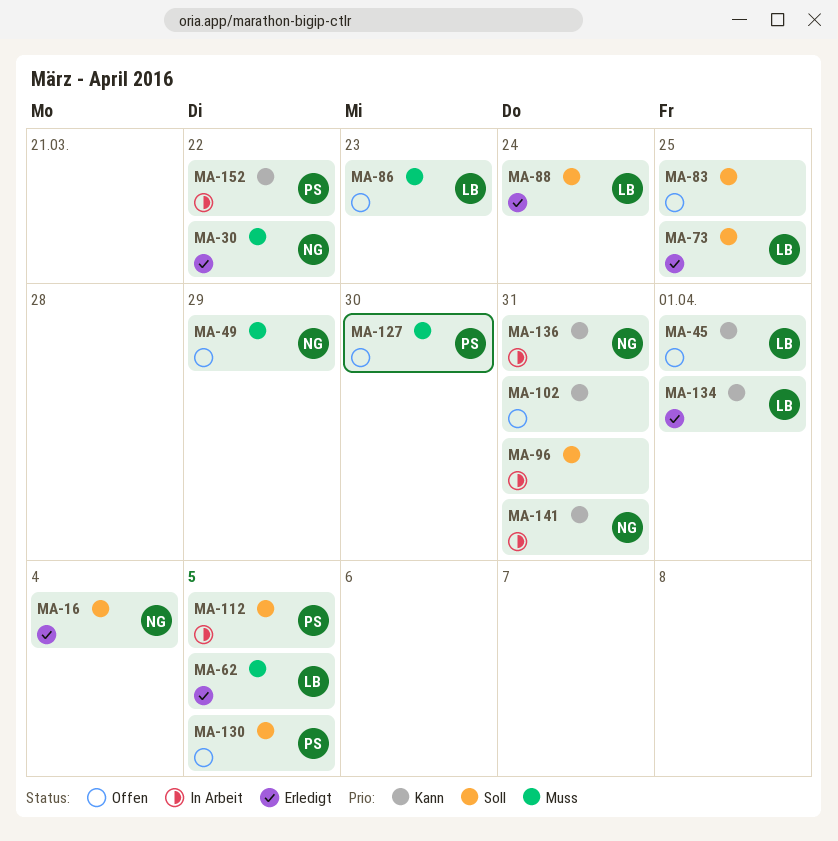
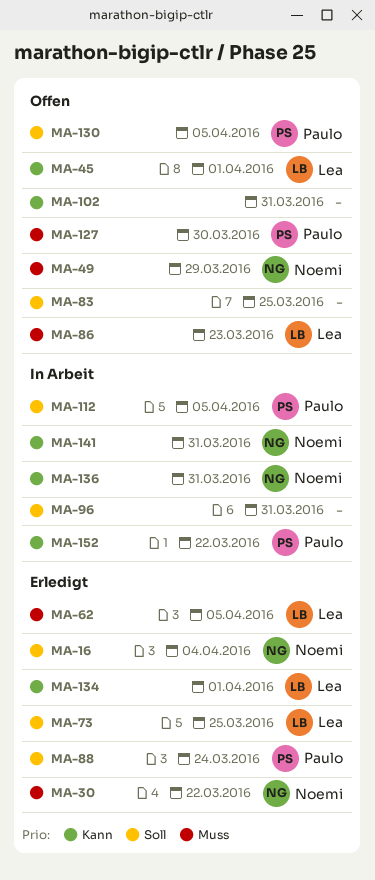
MA-88, owner: Lea -> Paulo

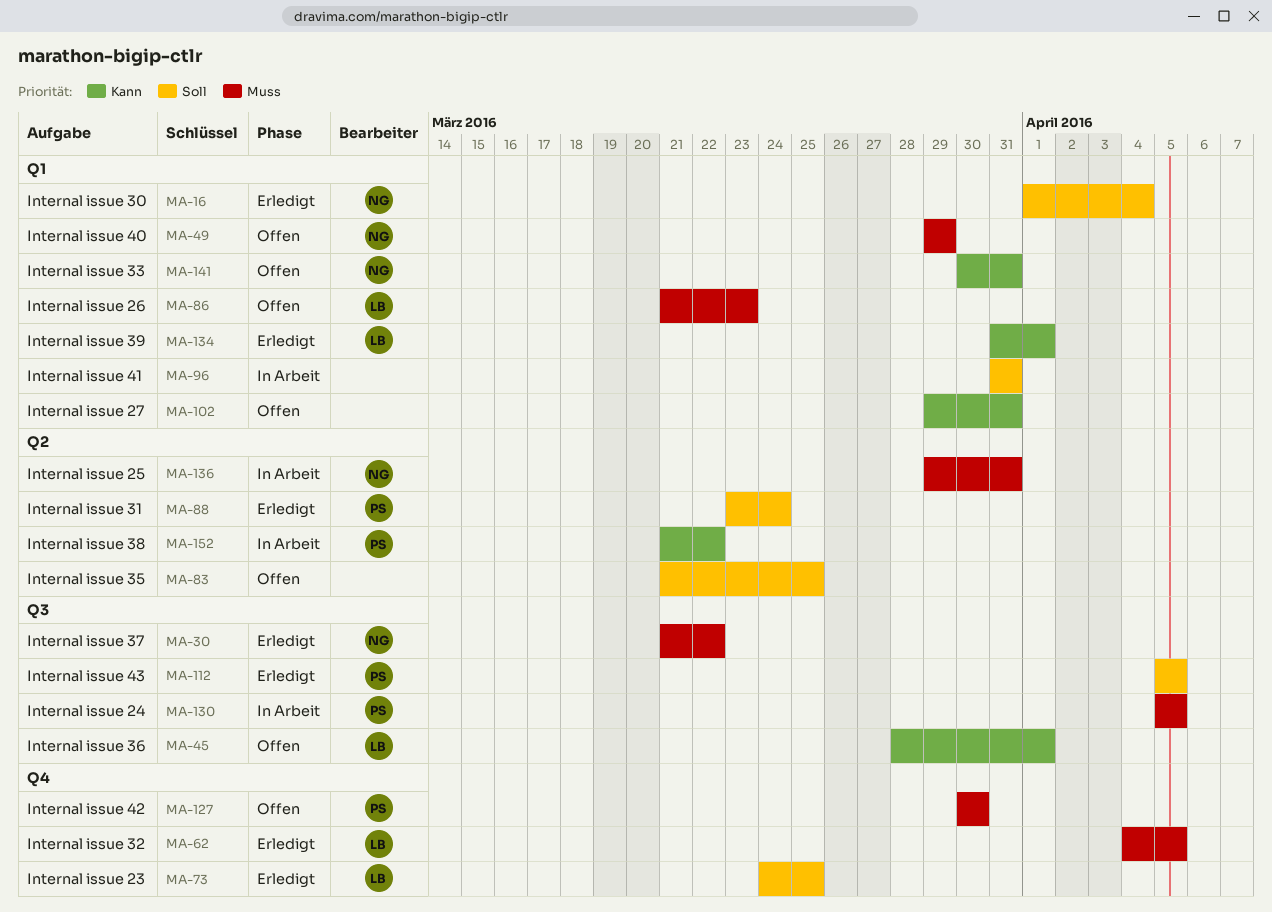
MA-112, status: In Arbeit -> Erledigt
MA-130, status: Offen -> In Arbeit
MA-130, priority: Soll -> Muss
MA-136, priority: Kann -> Muss
MA-141, status: In Arbeit -> Offen

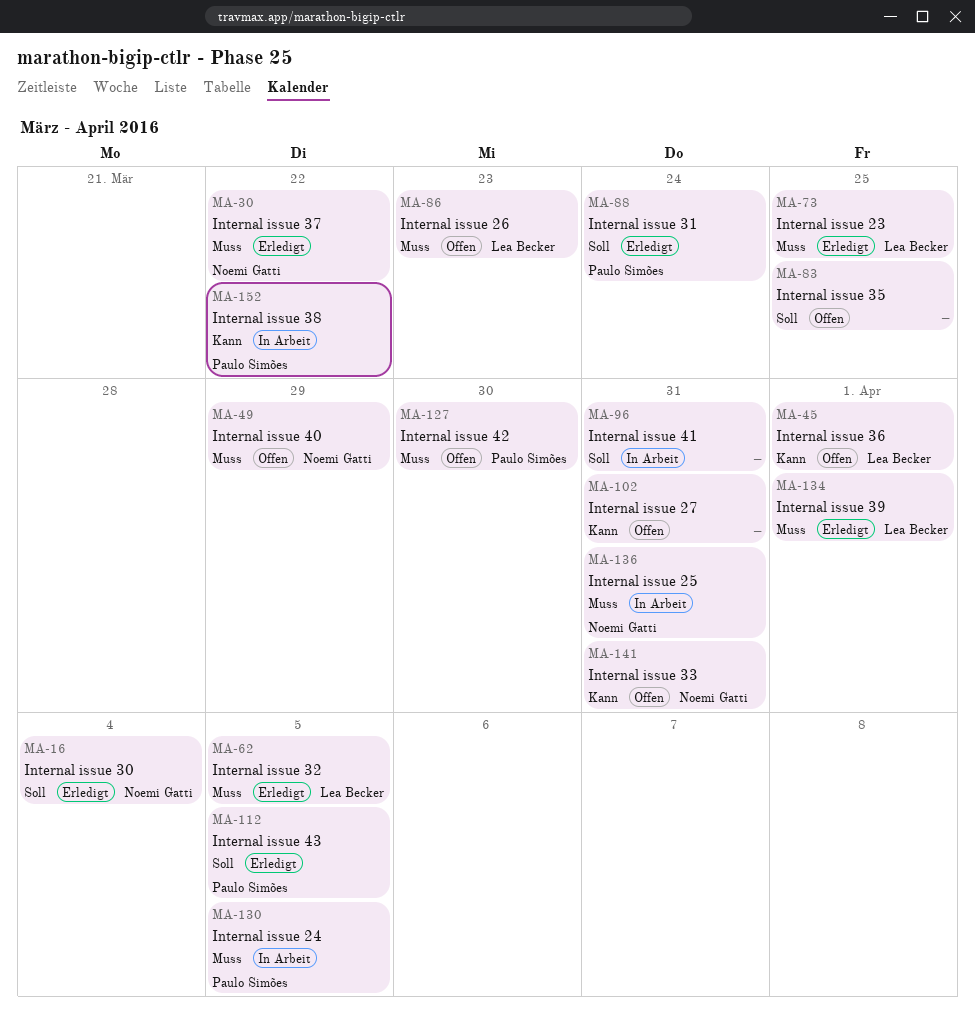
MA-73, priority: Soll -> Muss
MA-134, priority: Kann -> Muss

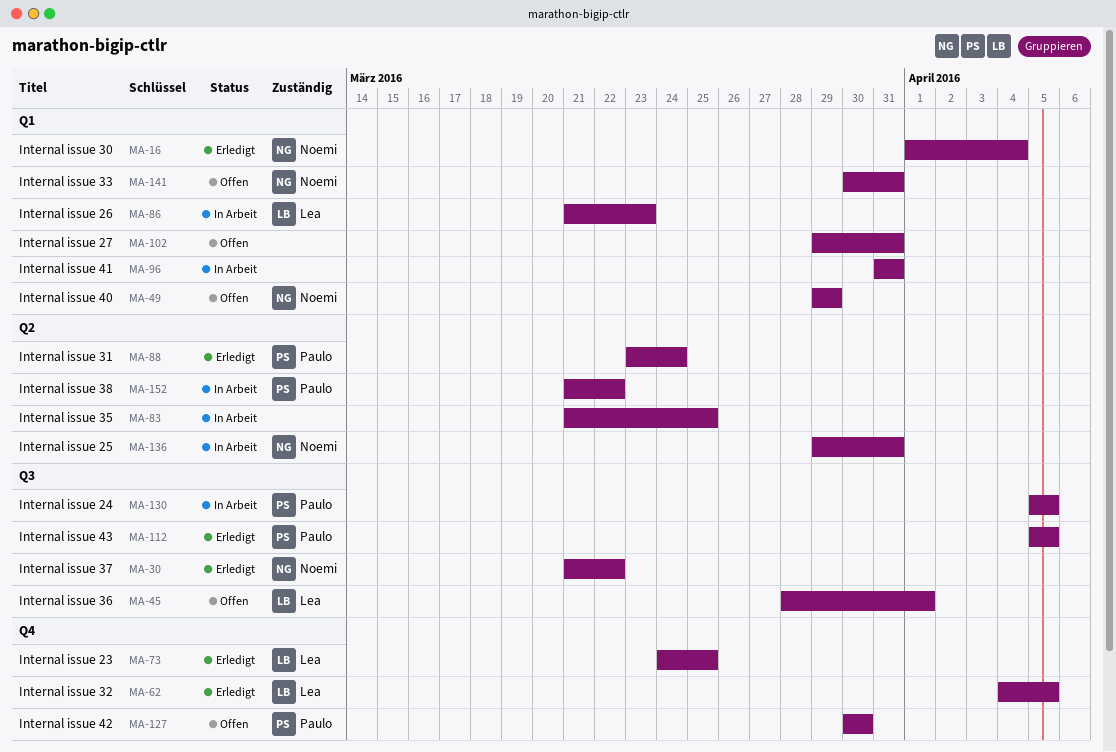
MA-83, status: Offen -> In Arbeit
MA-86, status: Offen -> In Arbeit
MA-134: present -> none

